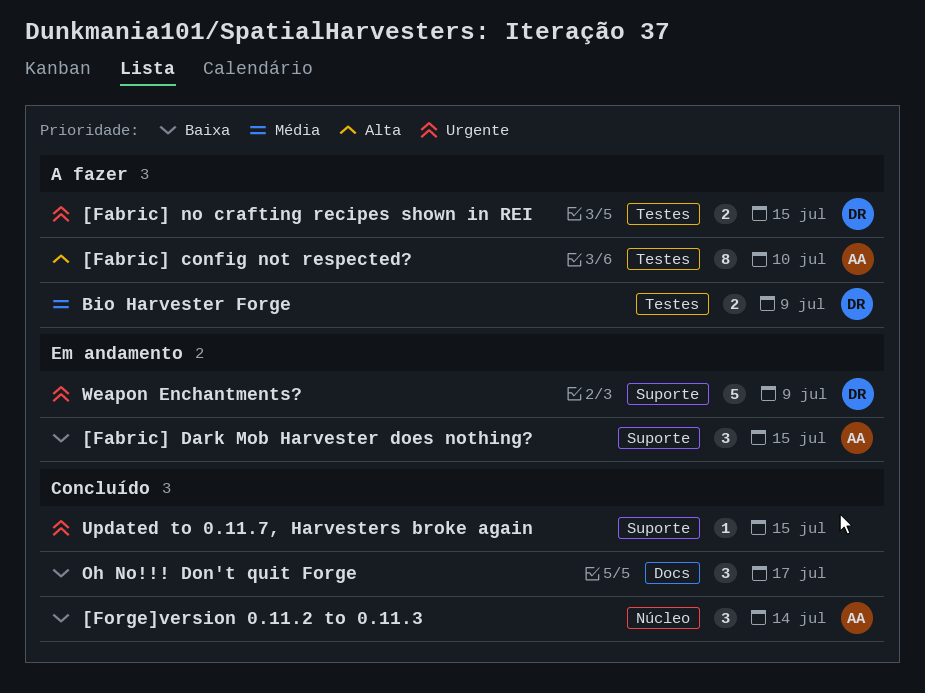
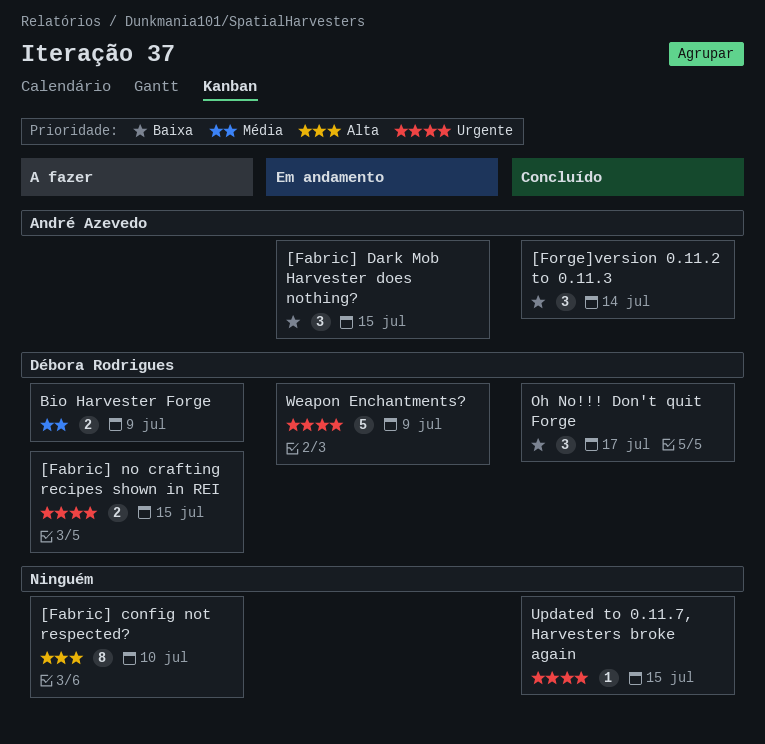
[Fabric] config not respected?, owner: André Azevedo -> none
Oh No!!! Don't quit Forge, owner: none -> Débora Rodrigues

